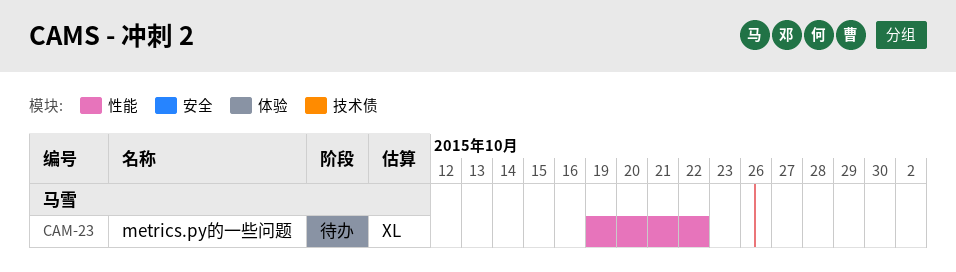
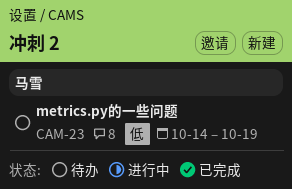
CAM-23, start: Oct 19 -> Oct 14
CAM-23, due: Oct 22 -> Oct 19

